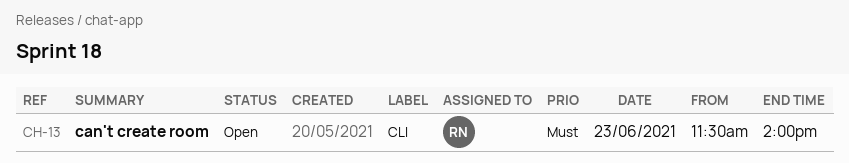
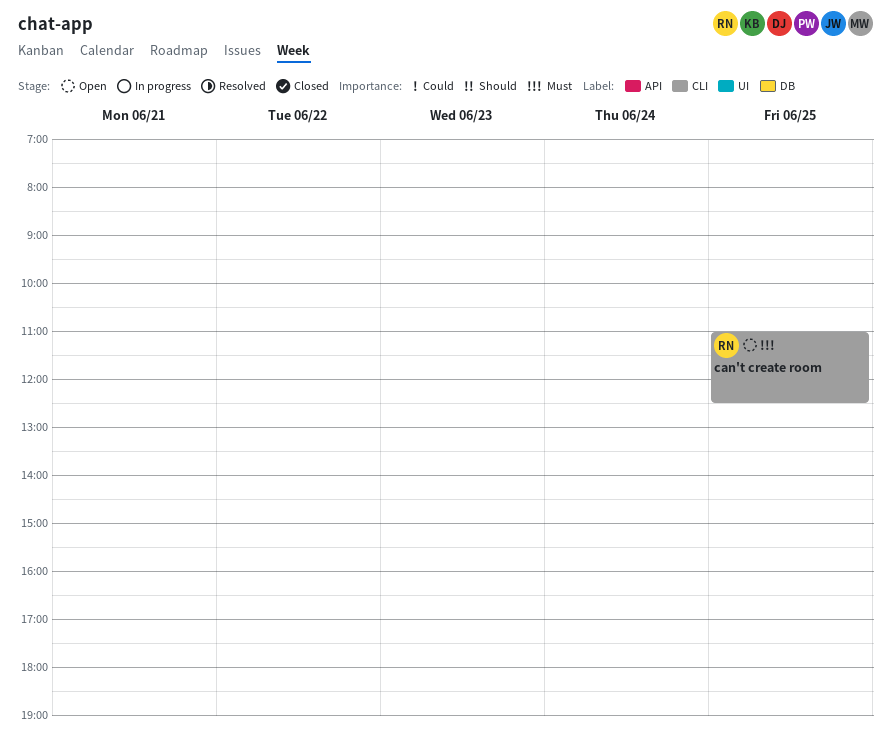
can't create room, day: Jun 23 -> Jun 25
can't create room, begins: 11:30 -> 11:00
can't create room, ends: 14:00 -> 12:30

